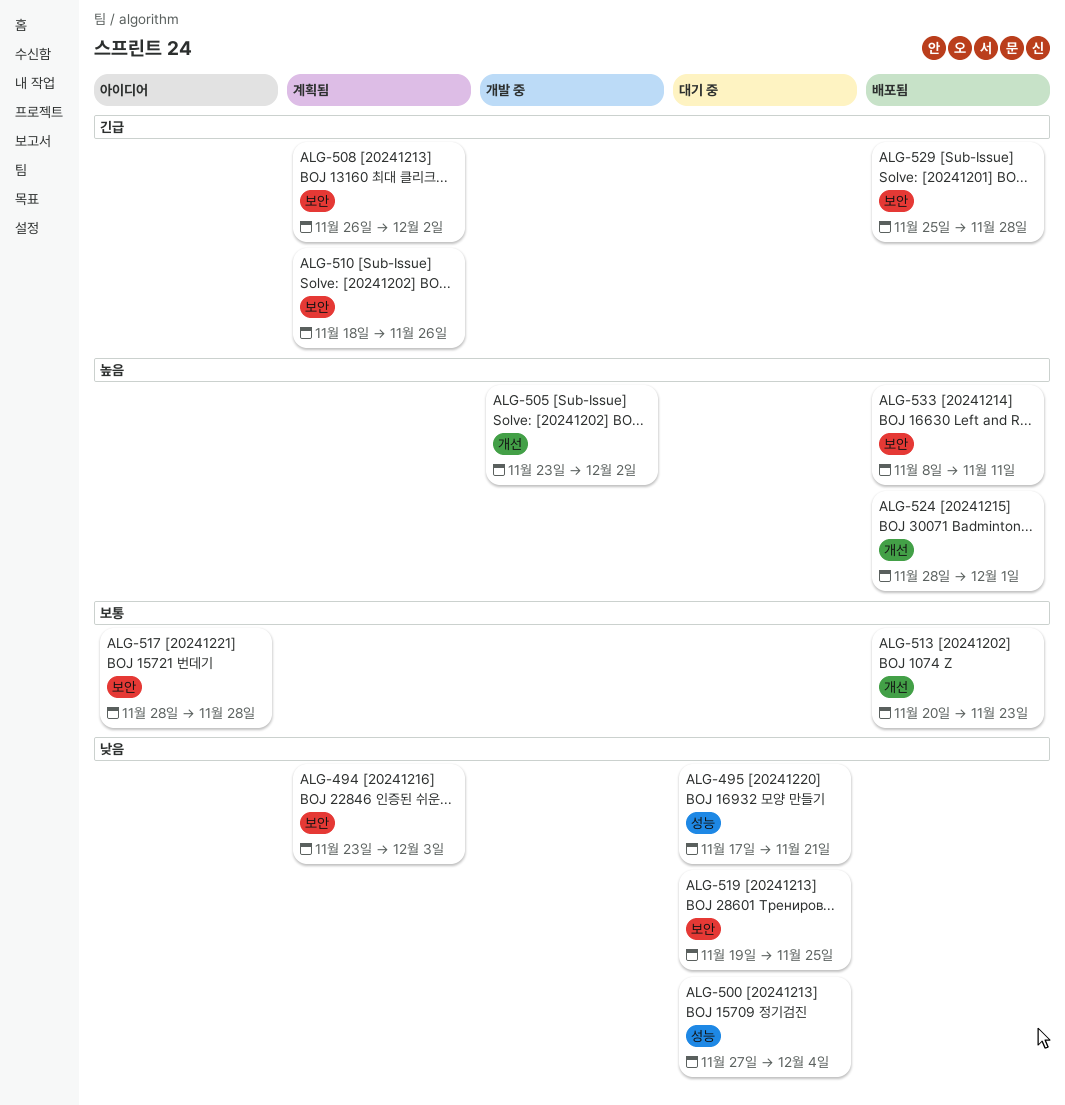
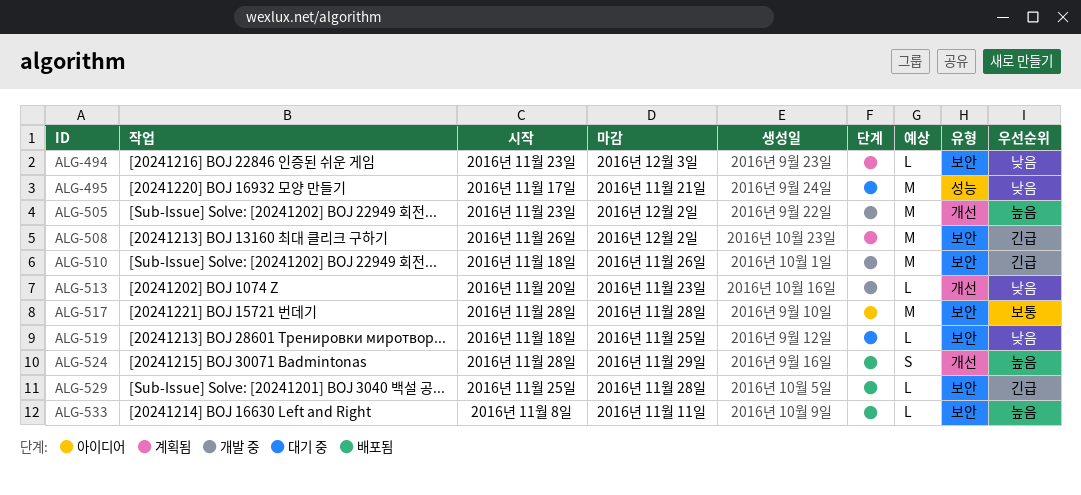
ALG-500: present -> none
ALG-510, status: 계획됨 -> 개발 중
ALG-513, status: 배포됨 -> 개발 중
ALG-513, priority: 보통 -> 낮음
ALG-519, start: Nov 19 -> Nov 18
ALG-524, due: Dec 1 -> Nov 29

